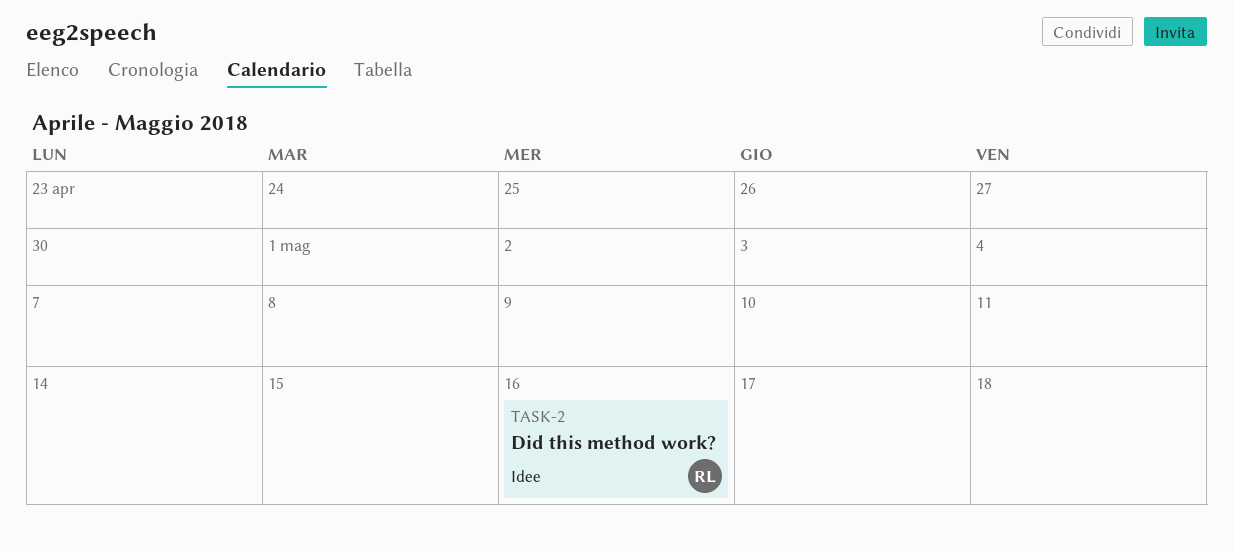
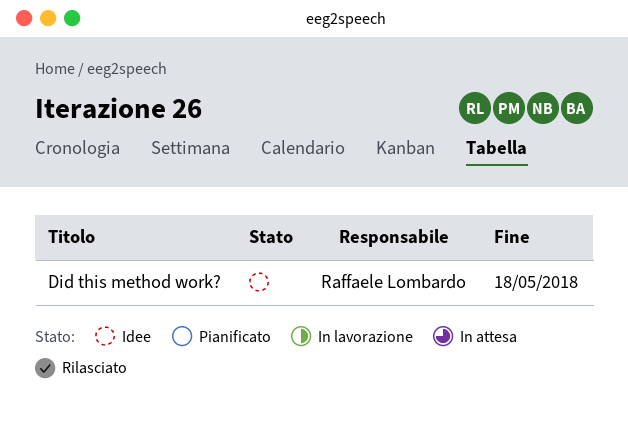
Did this method work?, due: May 16 -> May 18

